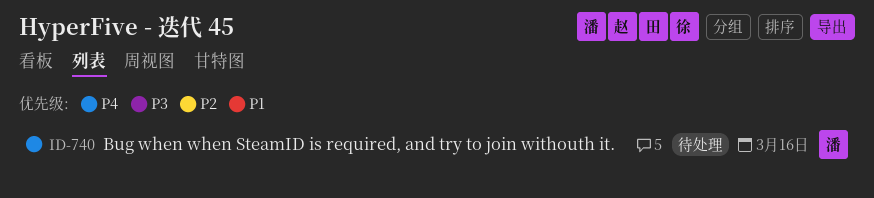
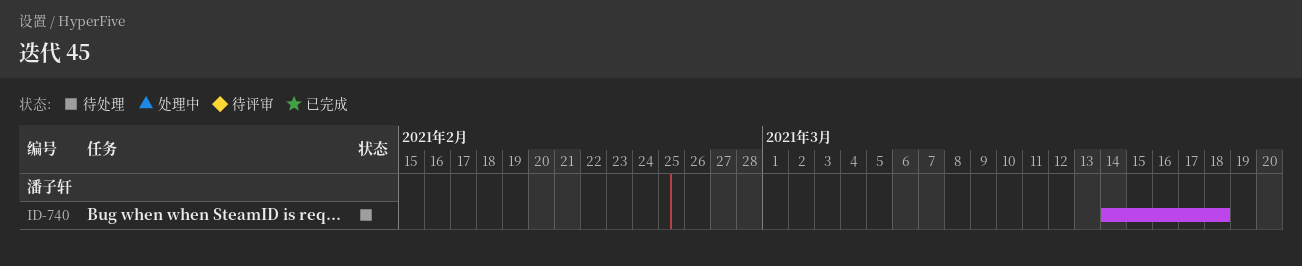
ID-740, due: Mar 16 -> Mar 18

